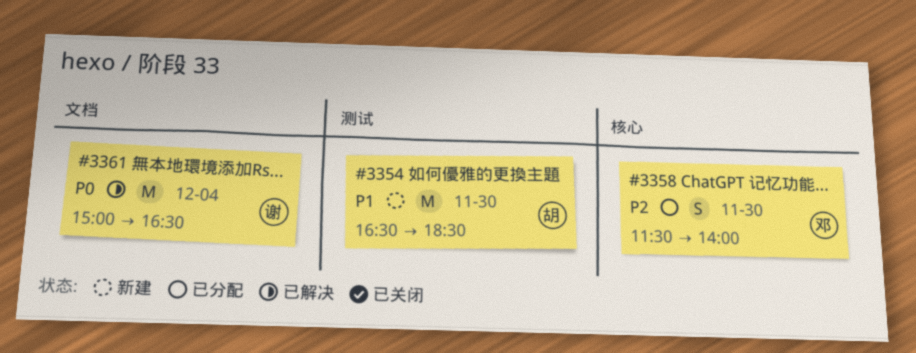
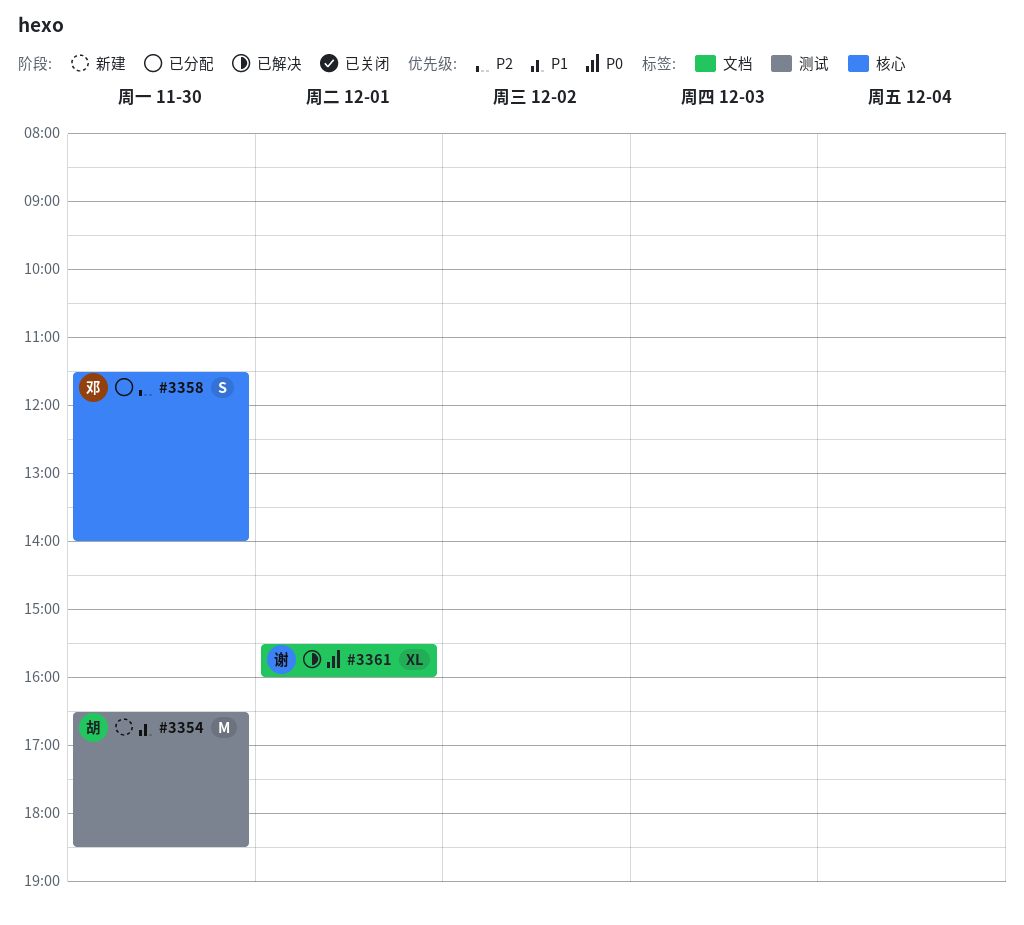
#3361, estimate: M -> XL
#3361, day: Dec 4 -> Dec 1
#3361, begins: 15:00 -> 15:30
#3361, ends: 16:30 -> 16:00

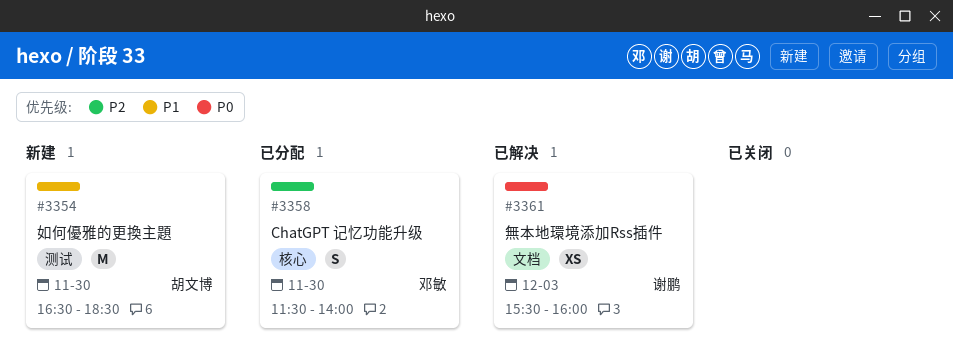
#3361, estimate: XL -> XS
#3361, day: Dec 1 -> Dec 3

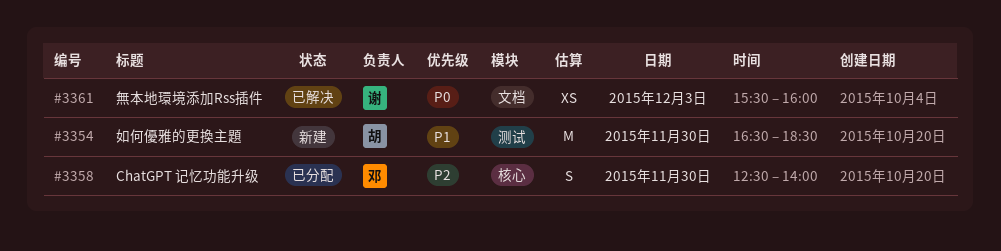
#3358, begins: 11:30 -> 12:30

